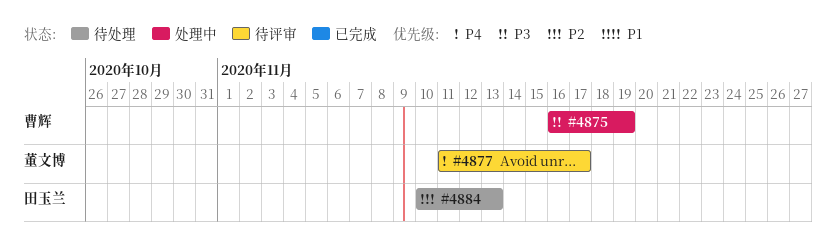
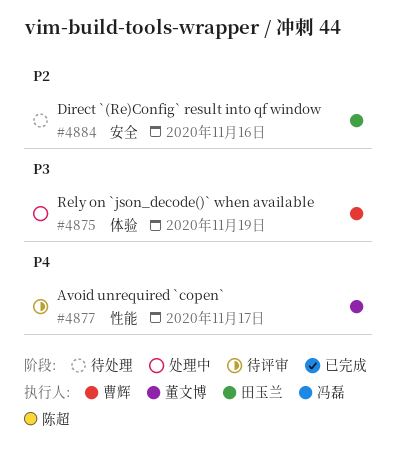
#4884, due: Nov 13 -> Nov 16

